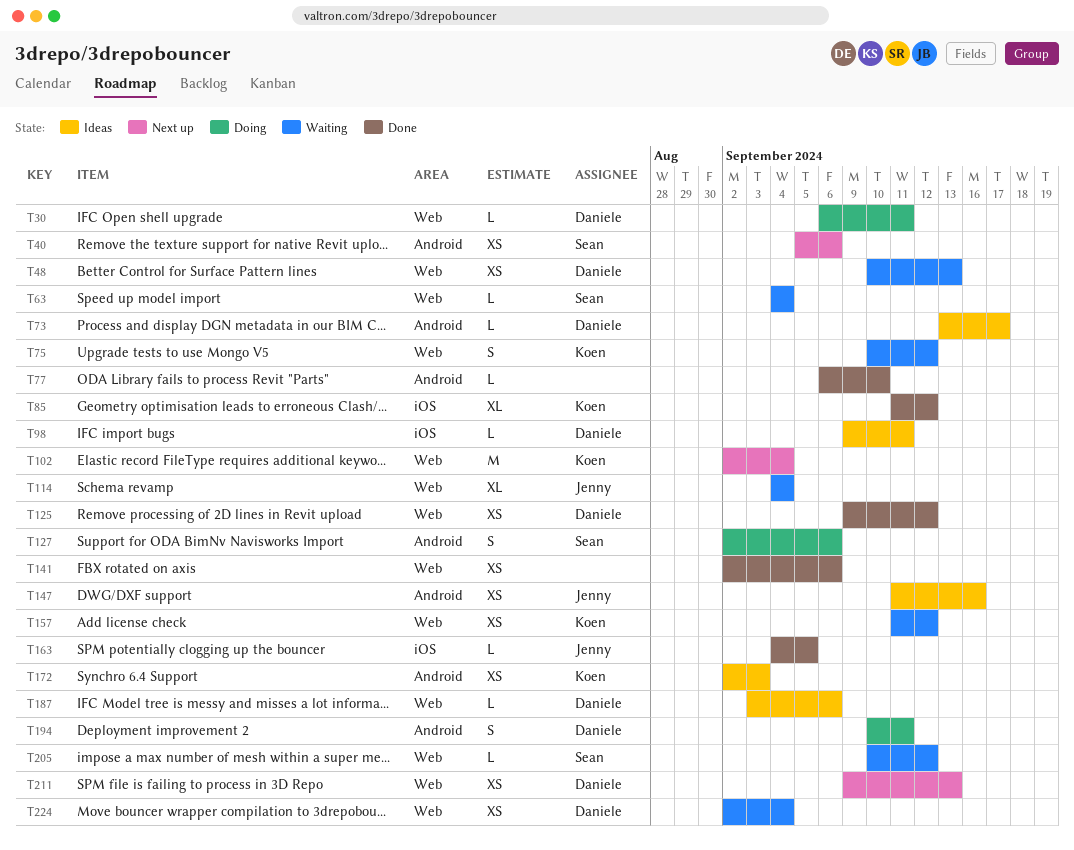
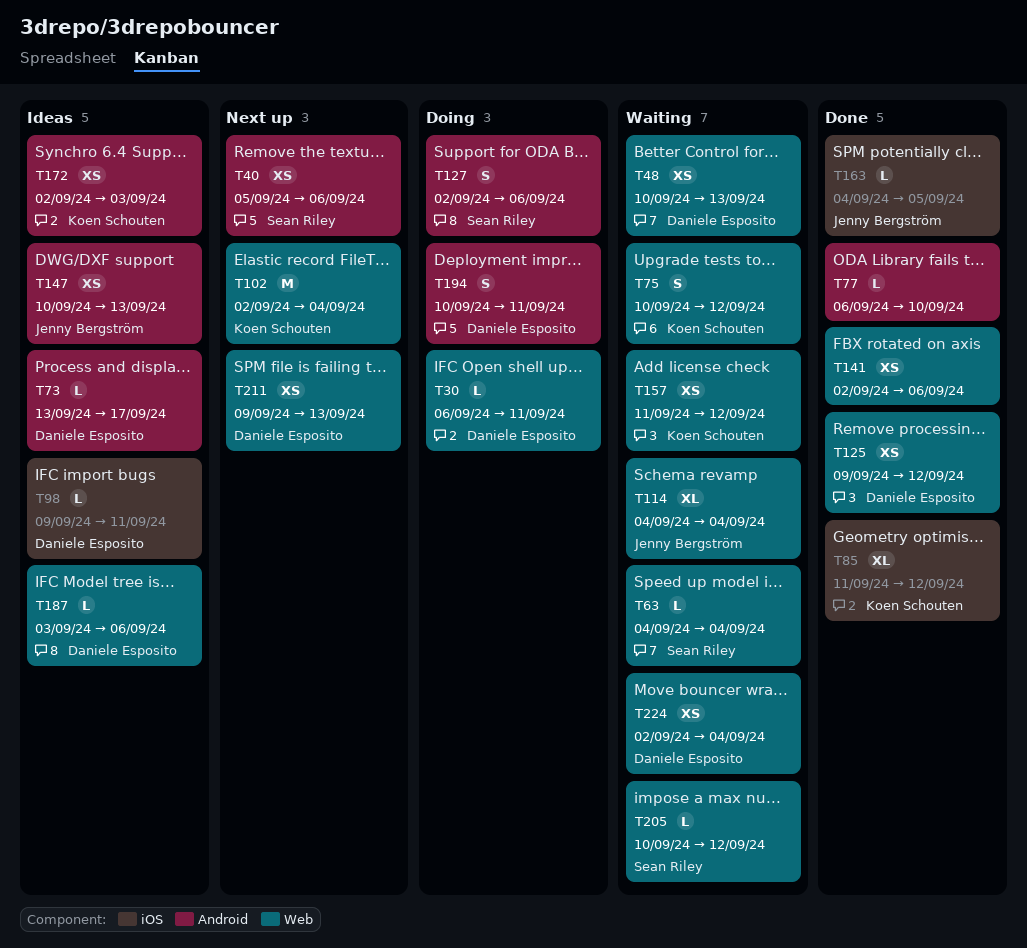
T147, start: Sep 11 -> Sep 10
T147, due: Sep 16 -> Sep 13

